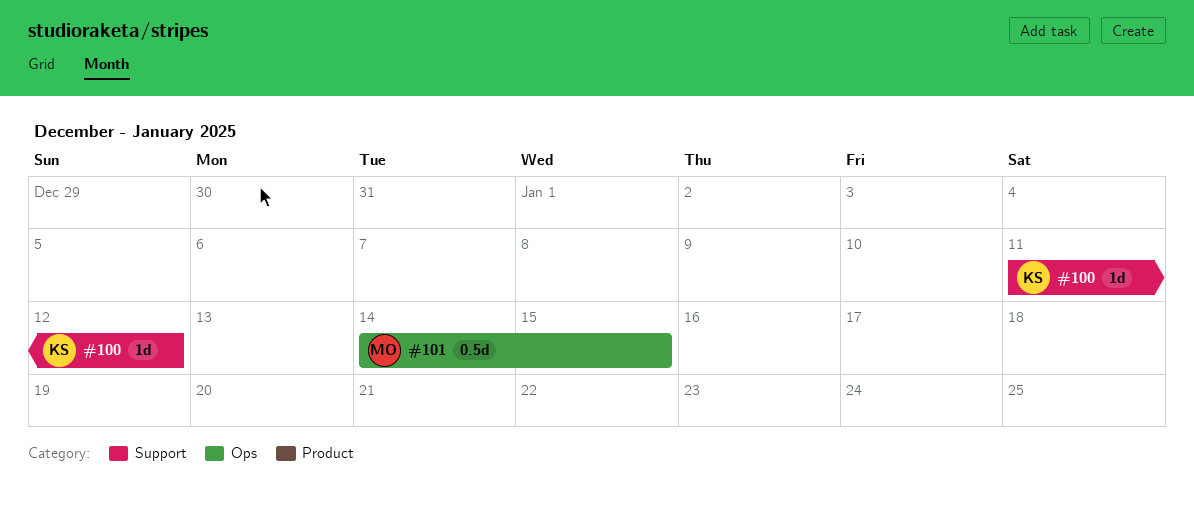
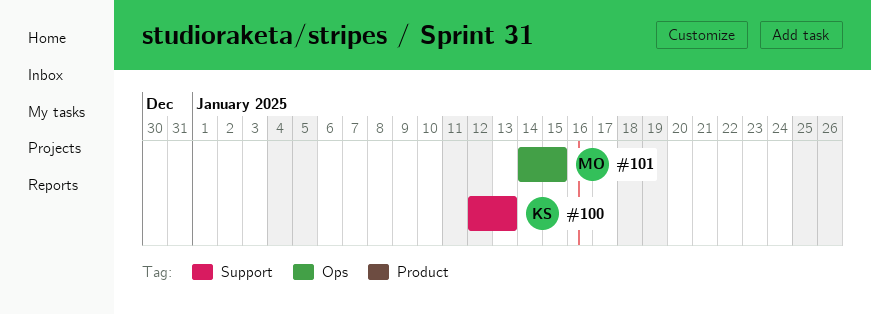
#100, start: Jan 11 -> Jan 12
#100, due: Jan 12 -> Jan 13

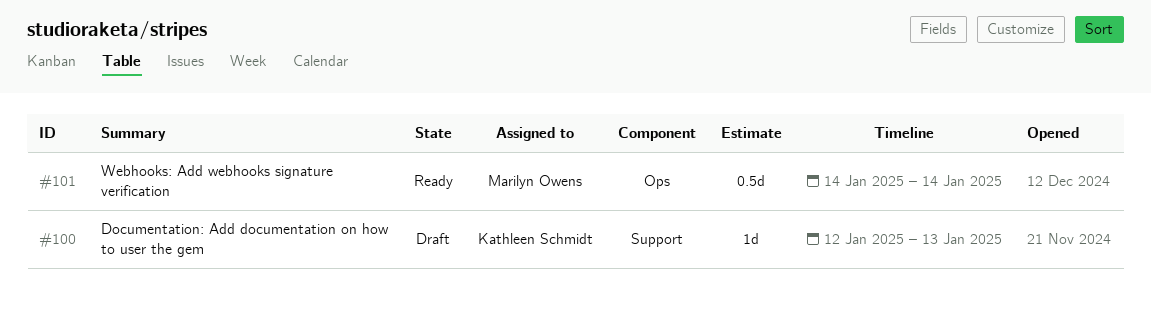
#101, due: Jan 15 -> Jan 14

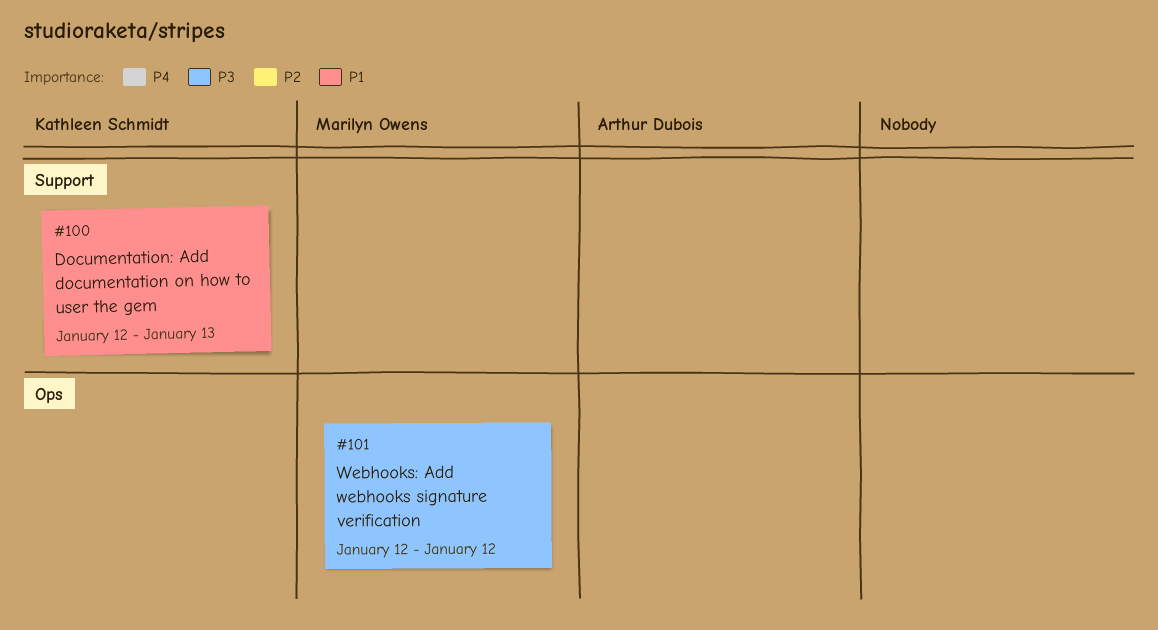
#101, start: Jan 14 -> Jan 12
#101, due: Jan 14 -> Jan 12

